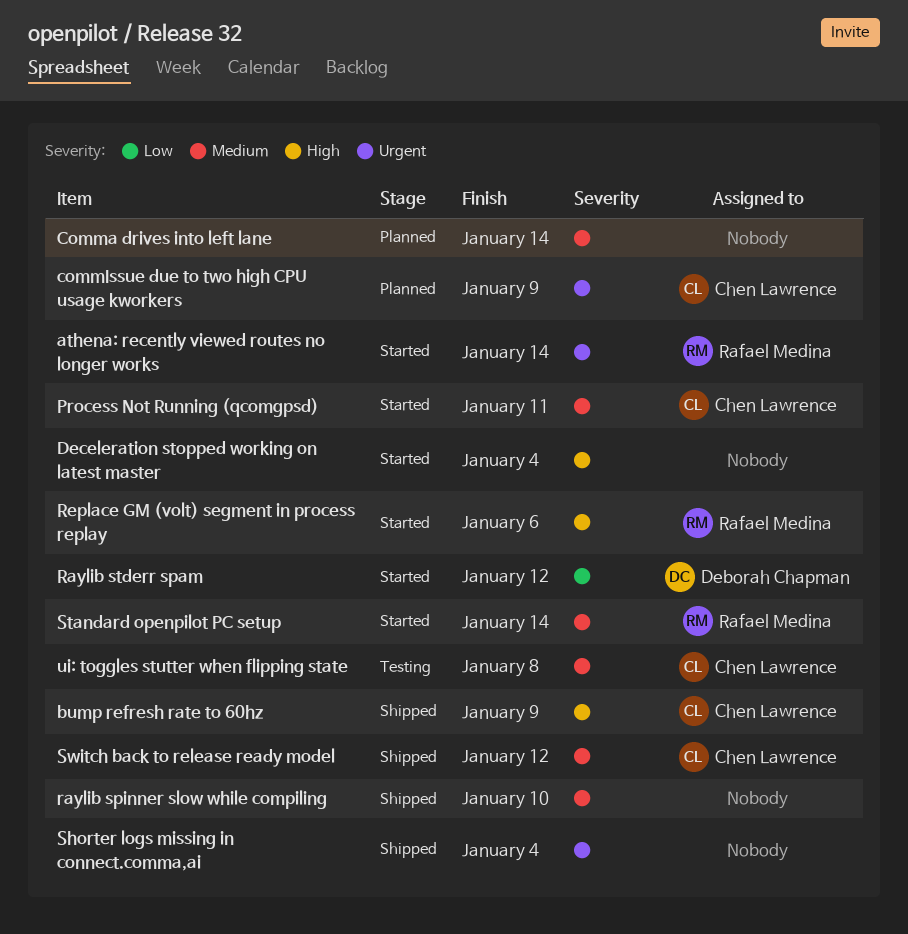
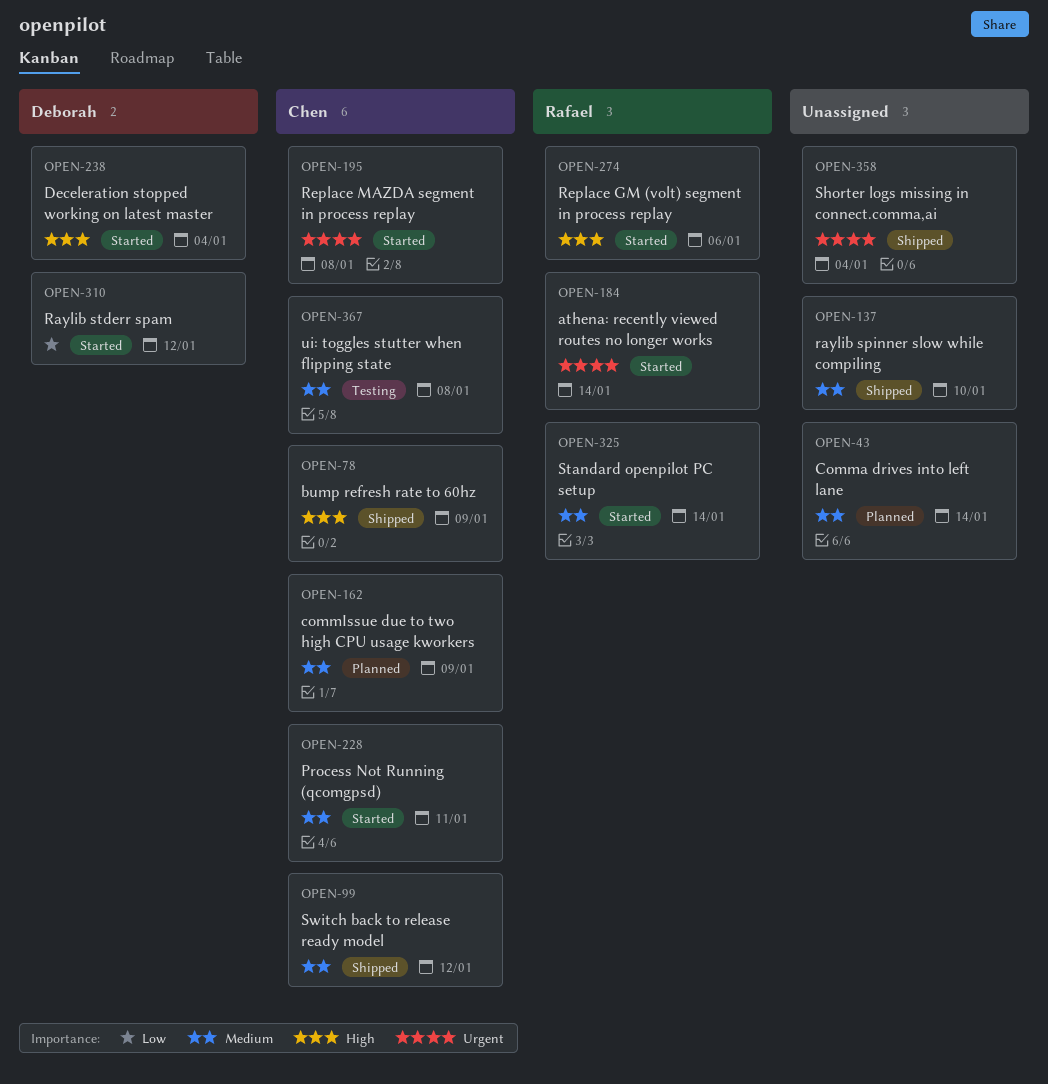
commIssue due to two high CPU usage kworkers, priority: Urgent -> Medium
Deceleration stopped working on latest master, owner: none -> Deborah Chapman
Replace MAZDA segment in process replay: none -> present

